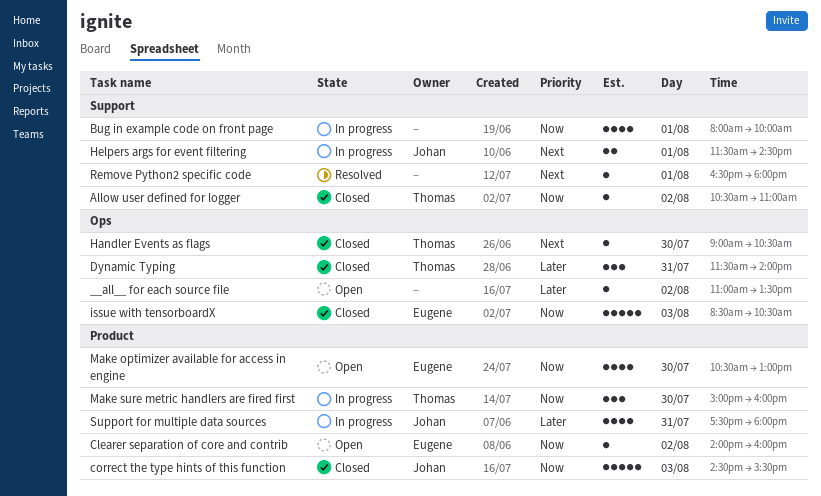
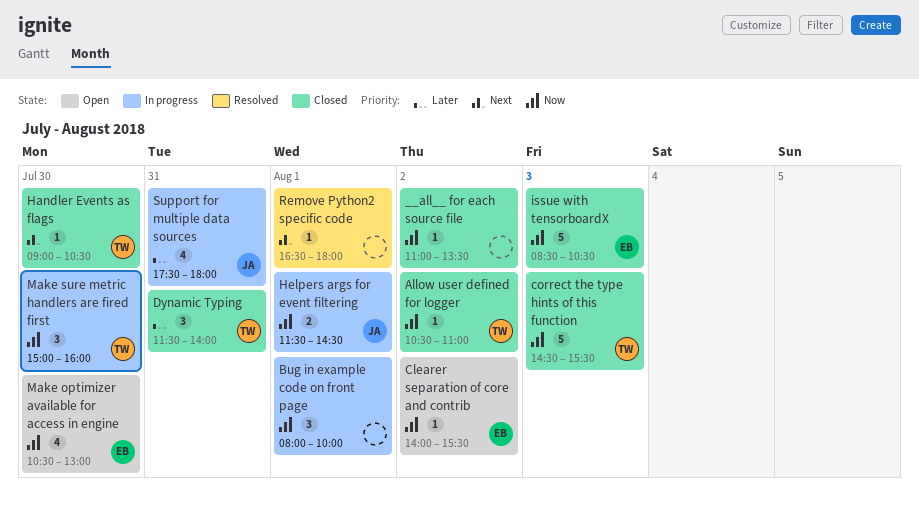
__all__ for each source file, status: Open -> Closed
__all__ for each source file, priority: Later -> Now
Bug in example code on front page, estimate: 4 -> 3
Clearer separation of core and contrib, ends: 16:00 -> 15:30
correct the type hints of this function, owner: Johan -> Thomas
Helpers args for event filtering, priority: Next -> Now

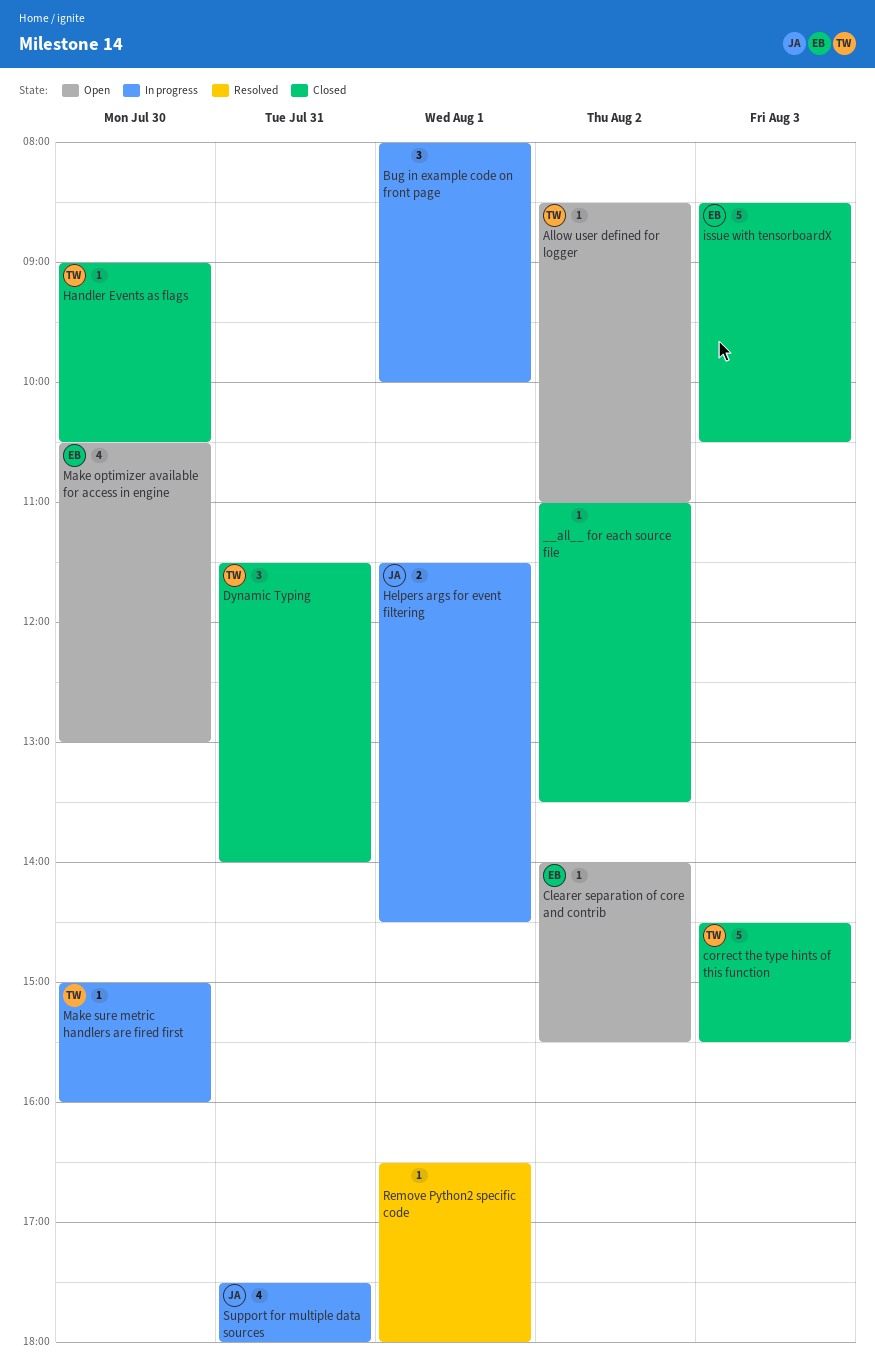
Allow user defined for logger, status: Closed -> Open
Allow user defined for logger, begins: 10:30 -> 08:30
Make sure metric handlers are fired first, estimate: 3 -> 1

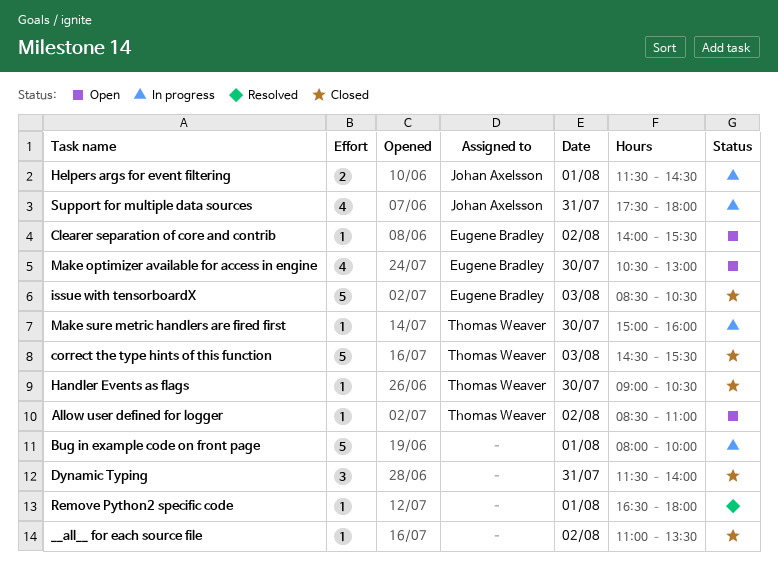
Bug in example code on front page, estimate: 3 -> 5
Dynamic Typing, owner: Thomas Weaver -> none

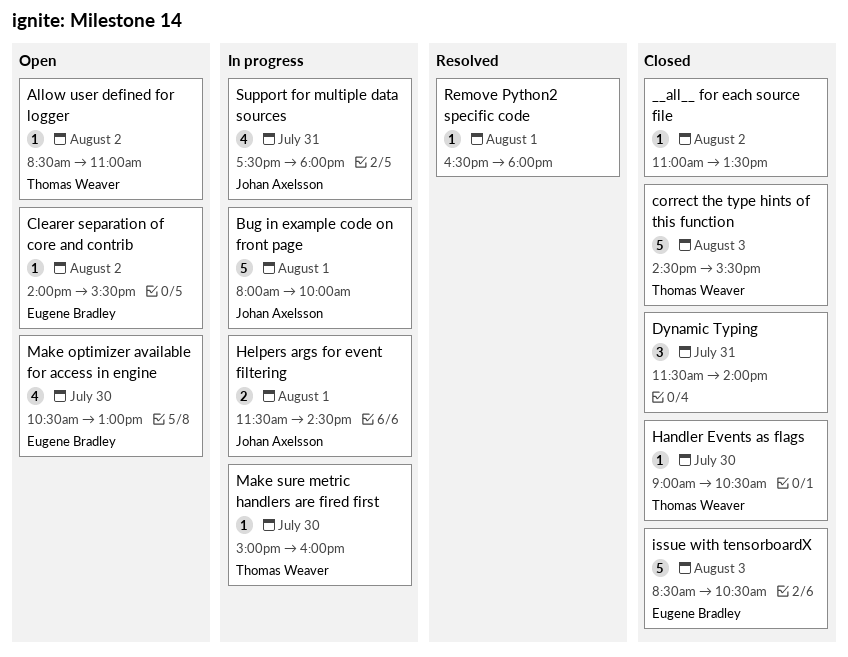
Bug in example code on front page, owner: none -> Johan Axelsson

